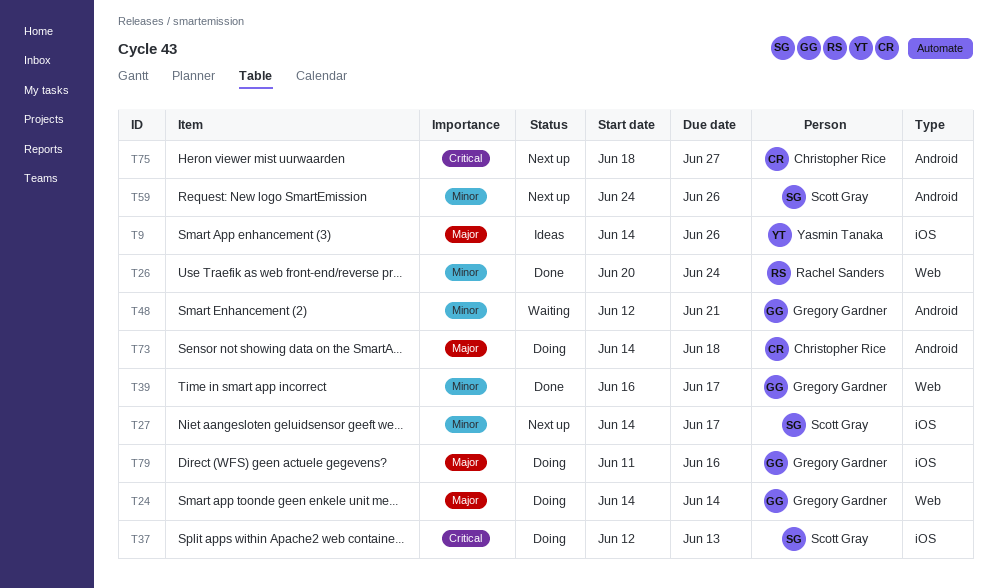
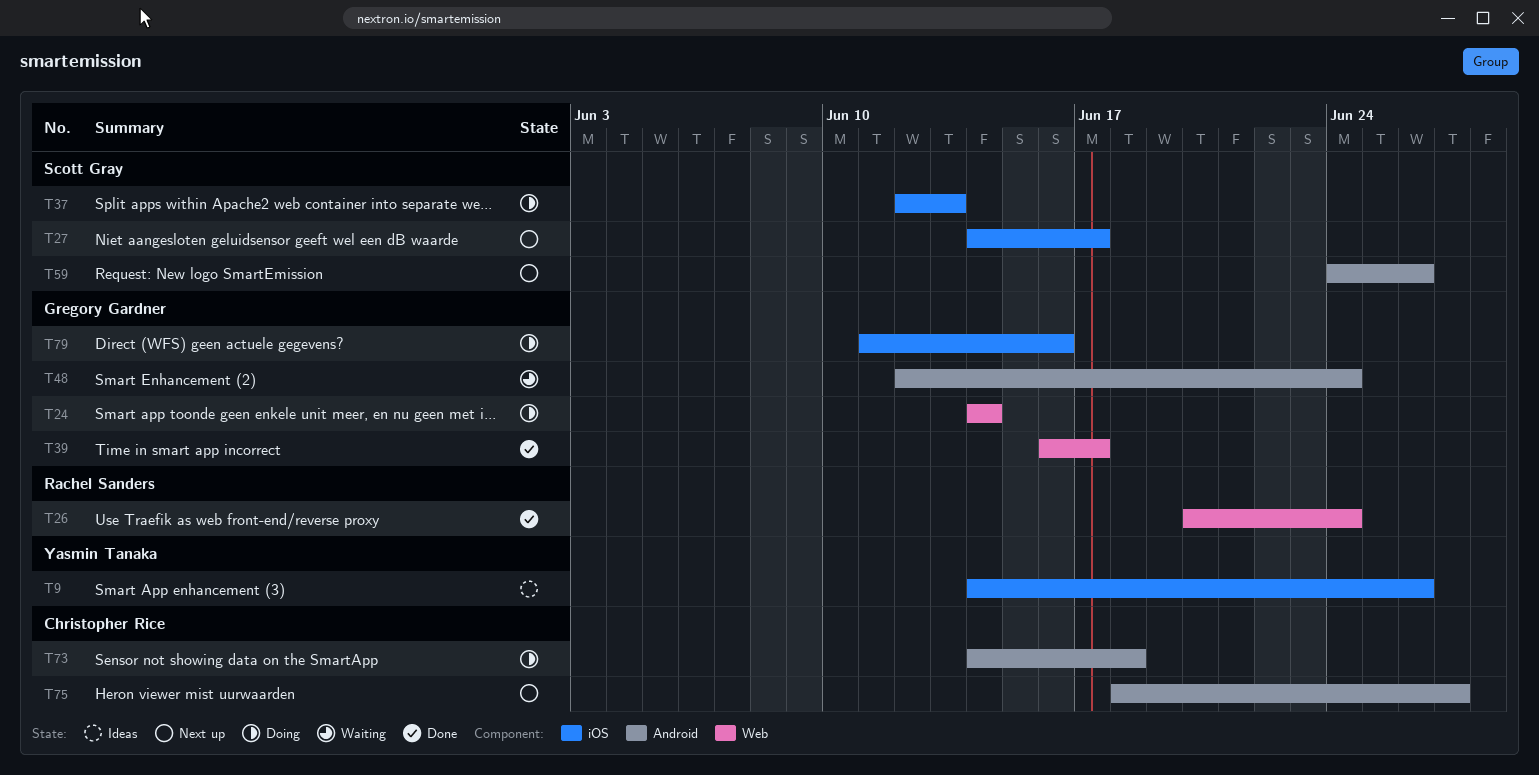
T48, due: Jun 21 -> Jun 24

